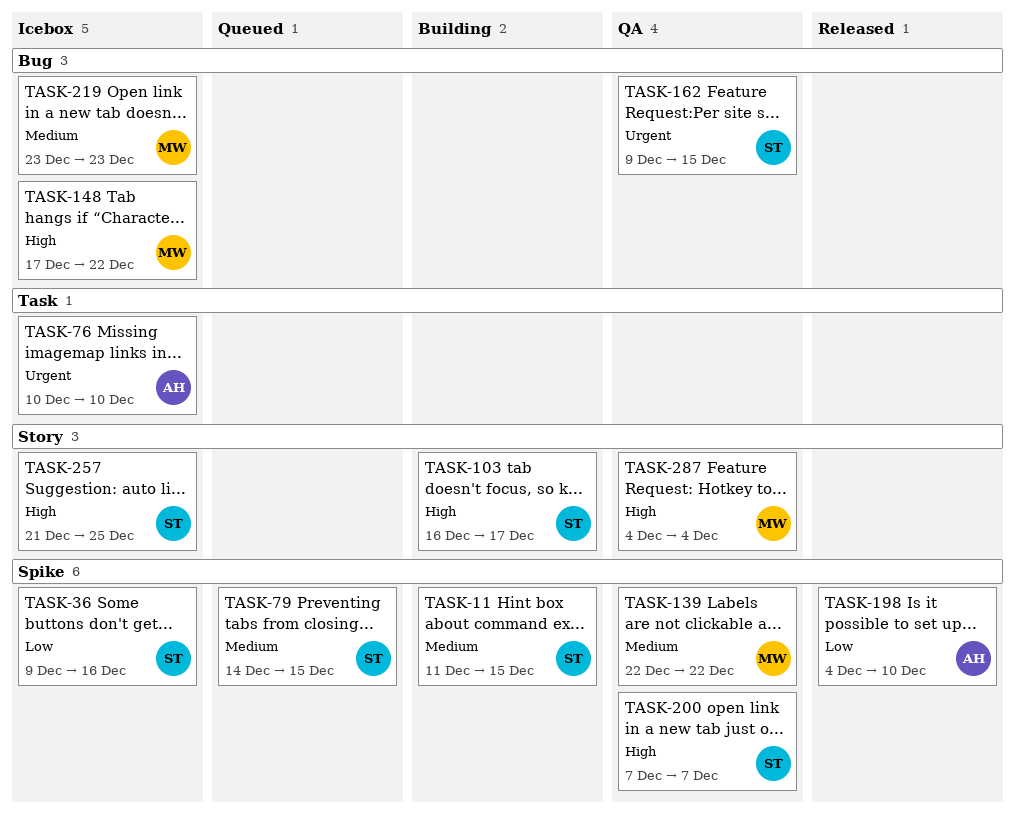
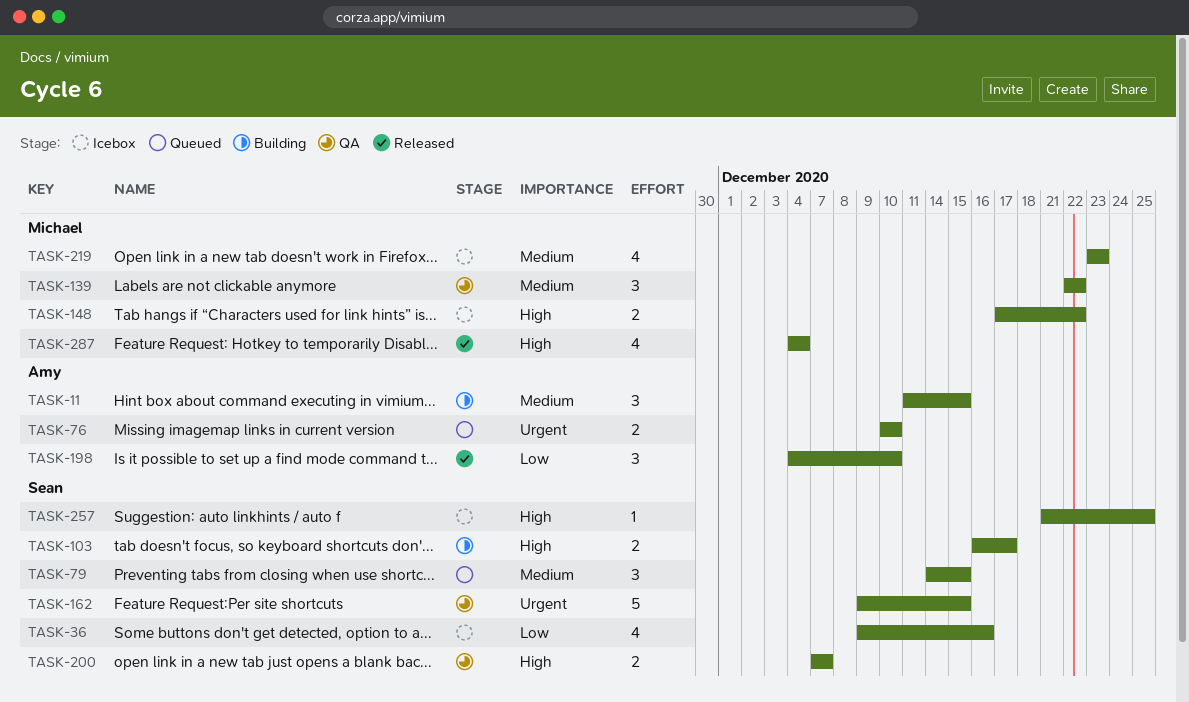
TASK-11, owner: Sean -> Amy
TASK-76, status: Icebox -> Queued
TASK-287, status: QA -> Released

